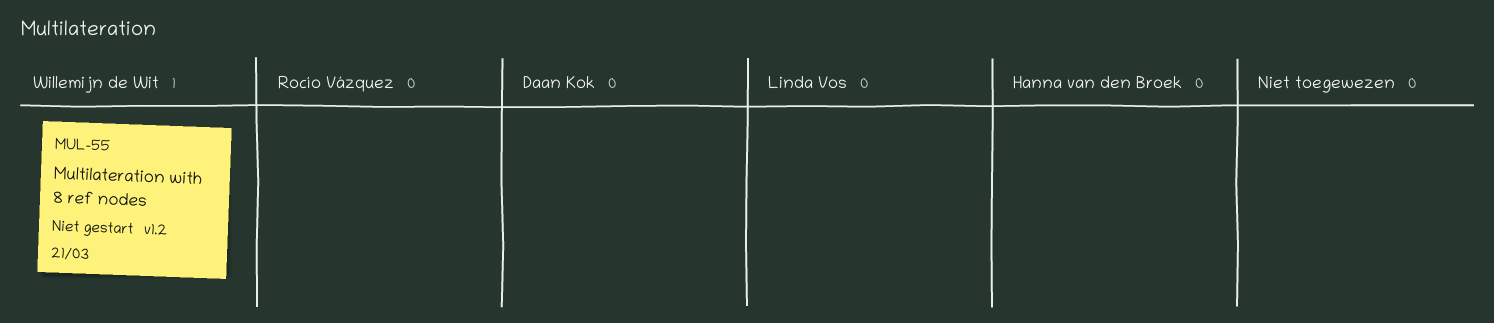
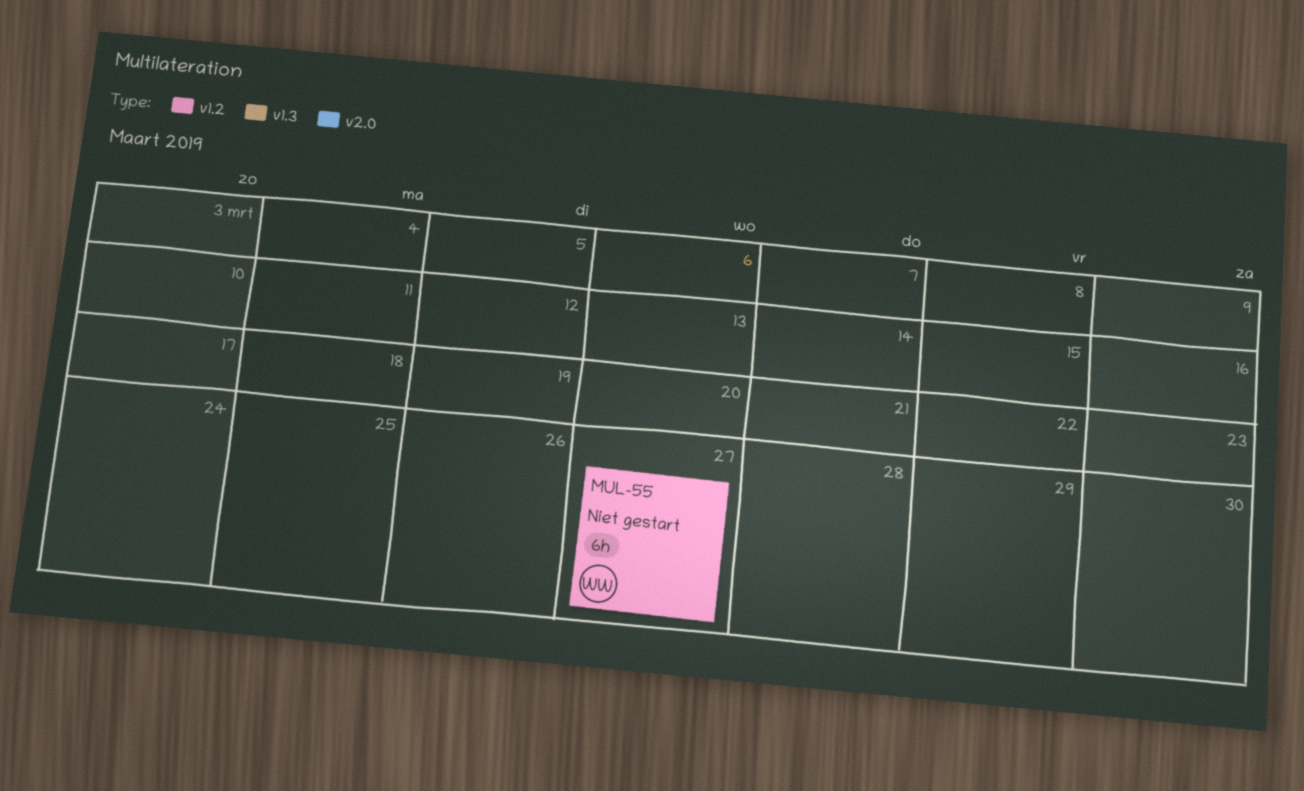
MUL-55, due: Mar 21 -> Mar 27

